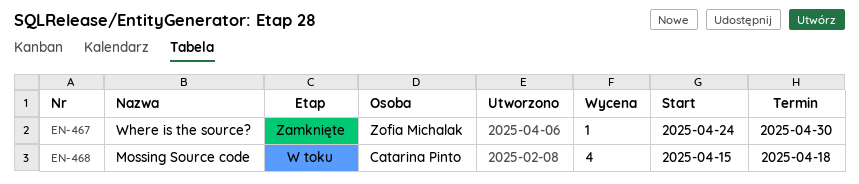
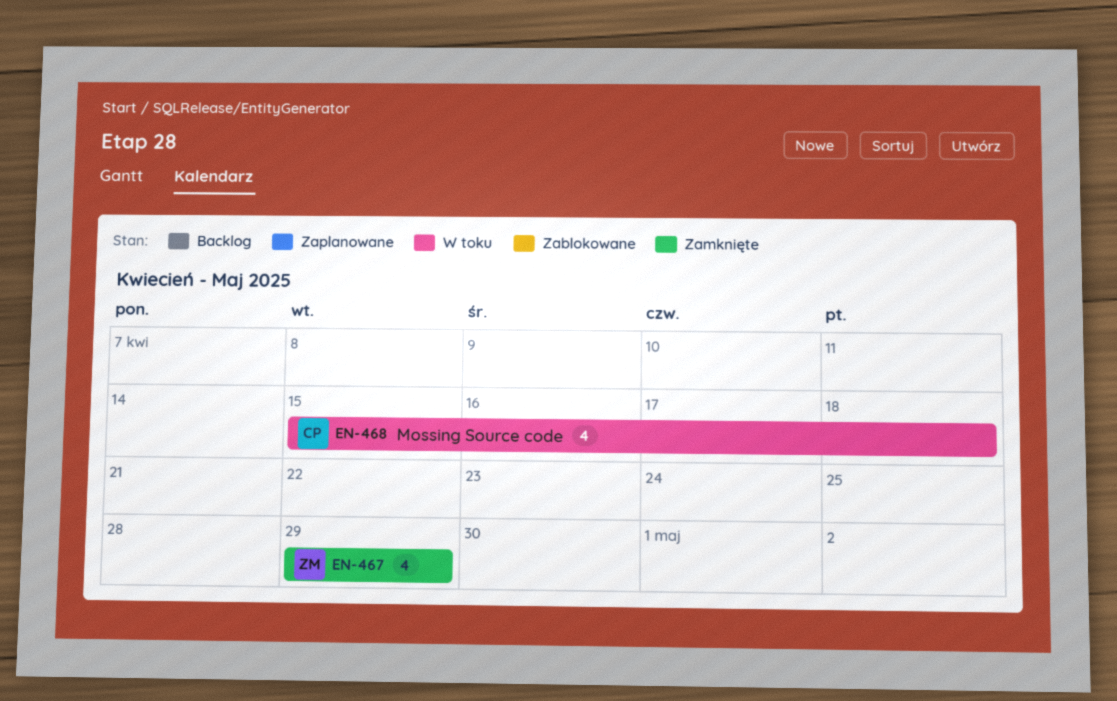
EN-467, estimate: 1 -> 4
EN-467, start: Apr 24 -> Apr 29
EN-467, due: Apr 30 -> Apr 29

